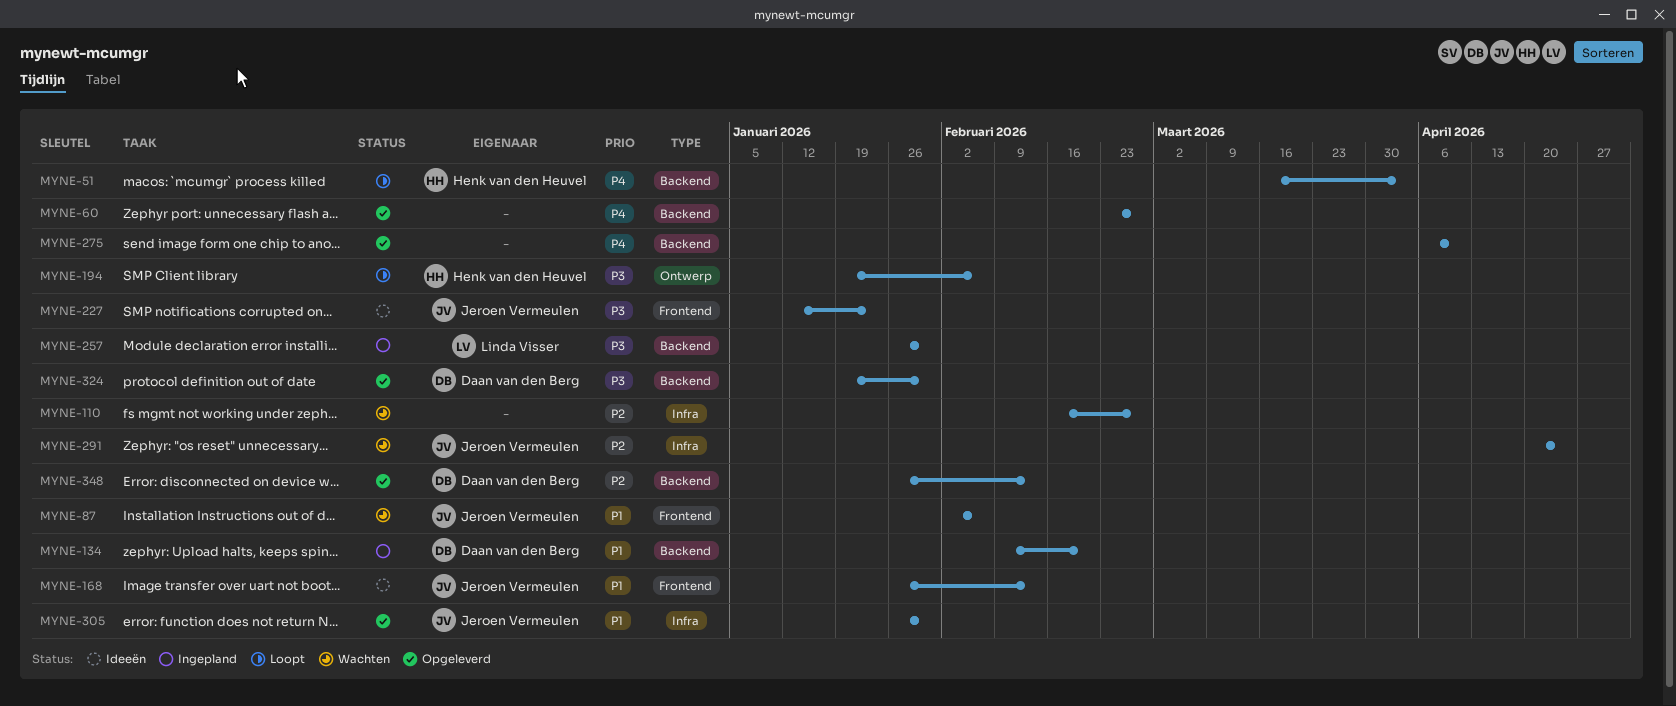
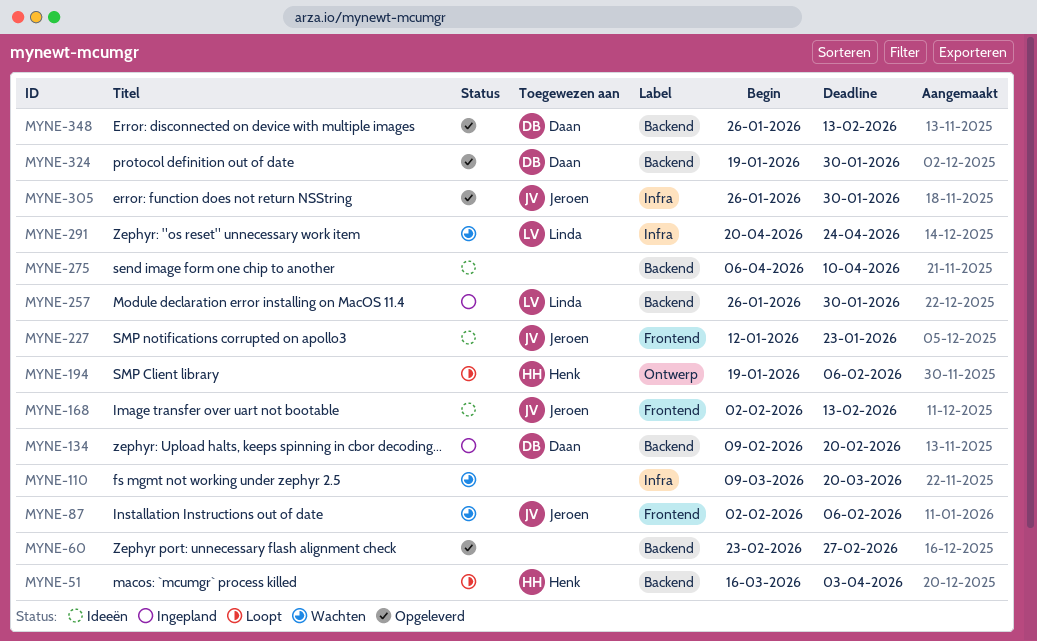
MYNE-110, start: Feb 16 -> Mar 9
MYNE-110, due: Feb 27 -> Mar 20
MYNE-168, start: Jan 26 -> Feb 2
MYNE-275, status: Opgeleverd -> Ideeën
MYNE-291, owner: Jeroen Vermeulen -> Linda Visser

